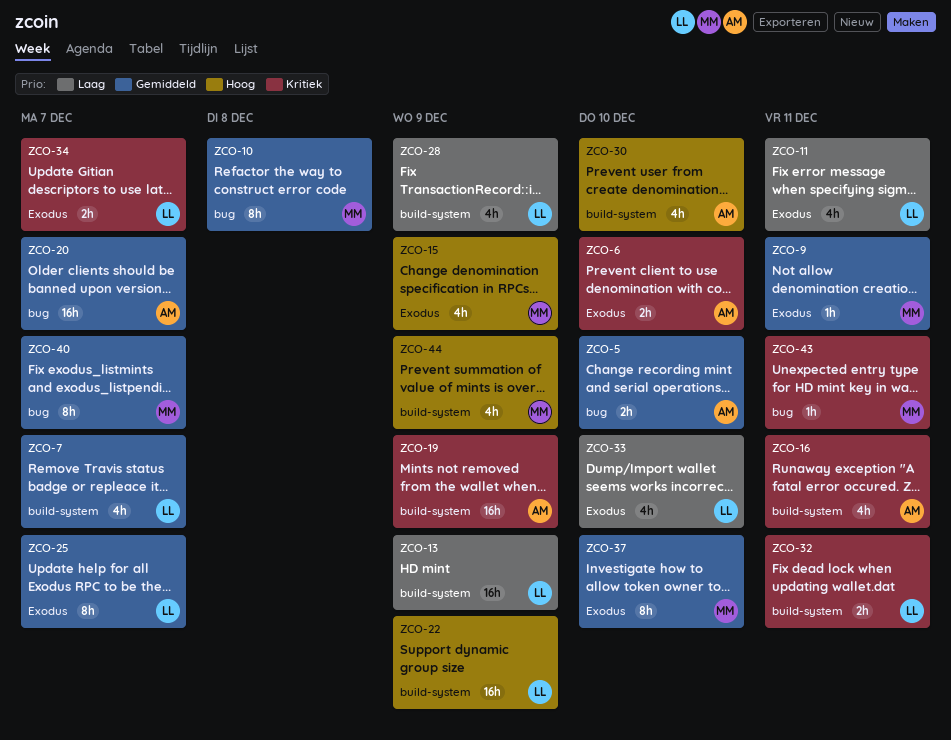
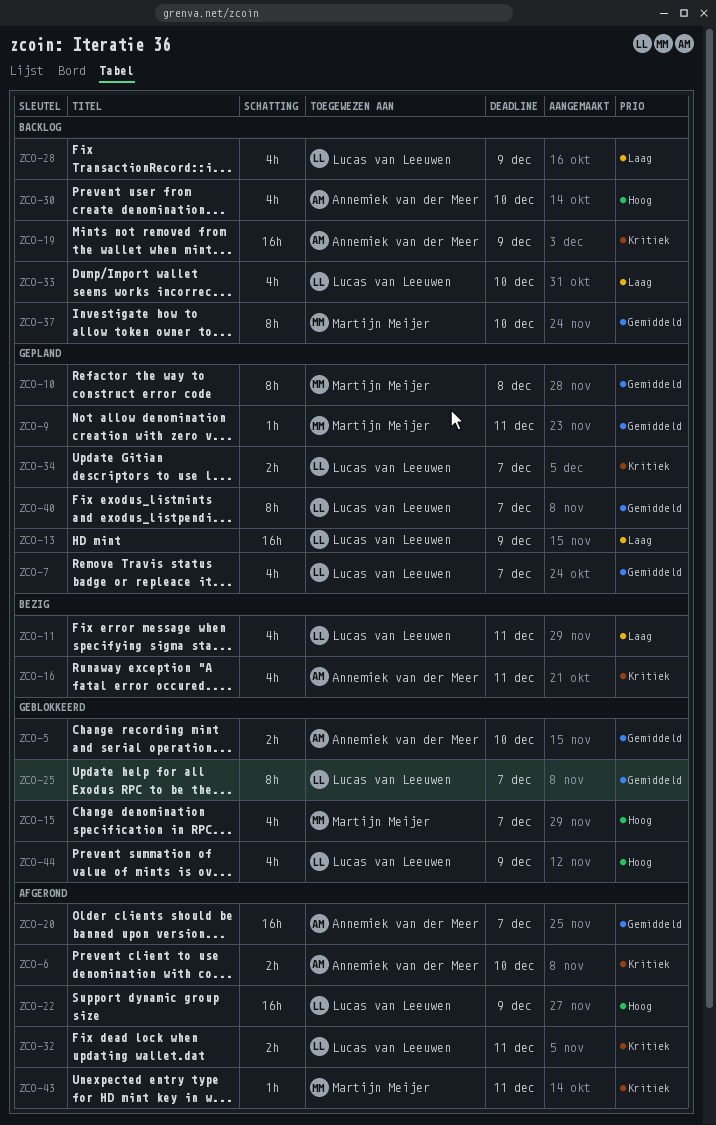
ZCO-15, due: Dec 9 -> Dec 7
ZCO-40, owner: Martijn Meijer -> Lucas van Leeuwen
ZCO-44, owner: Martijn Meijer -> Lucas van Leeuwen

